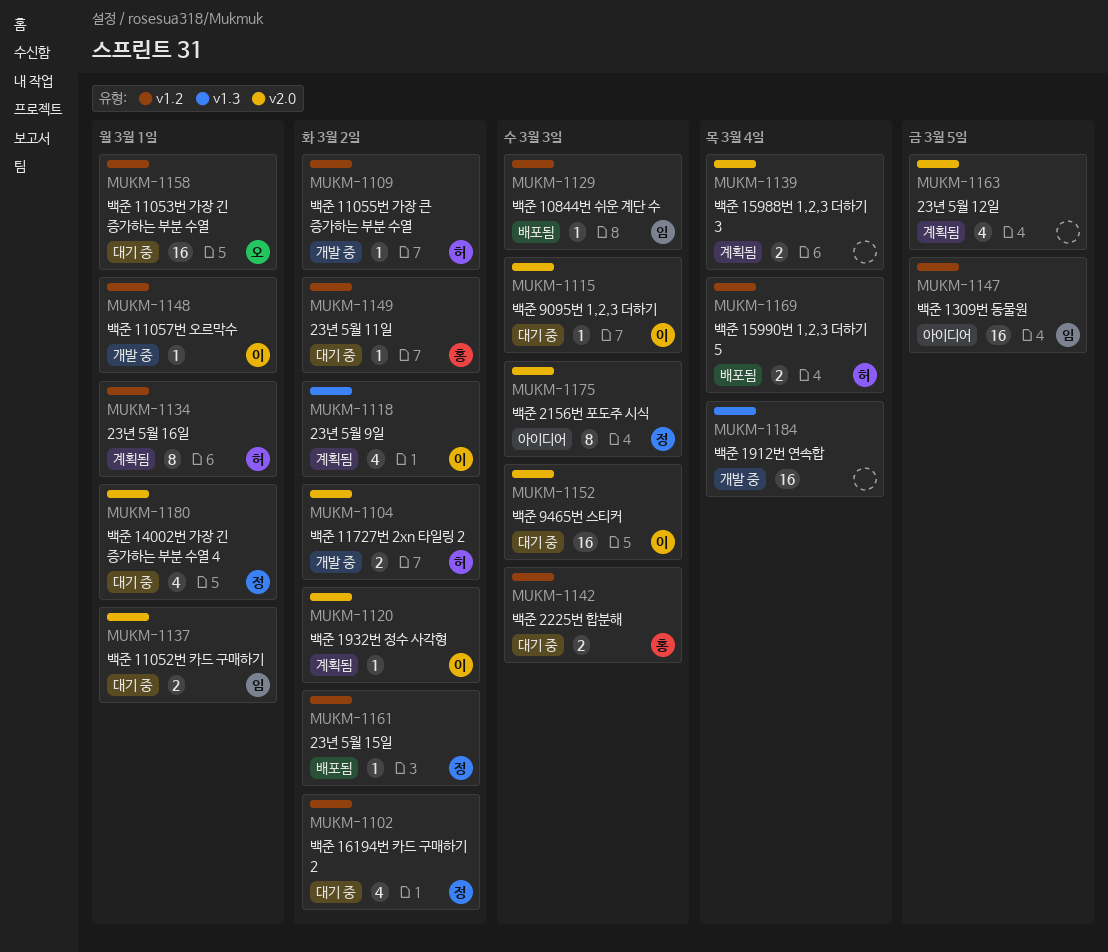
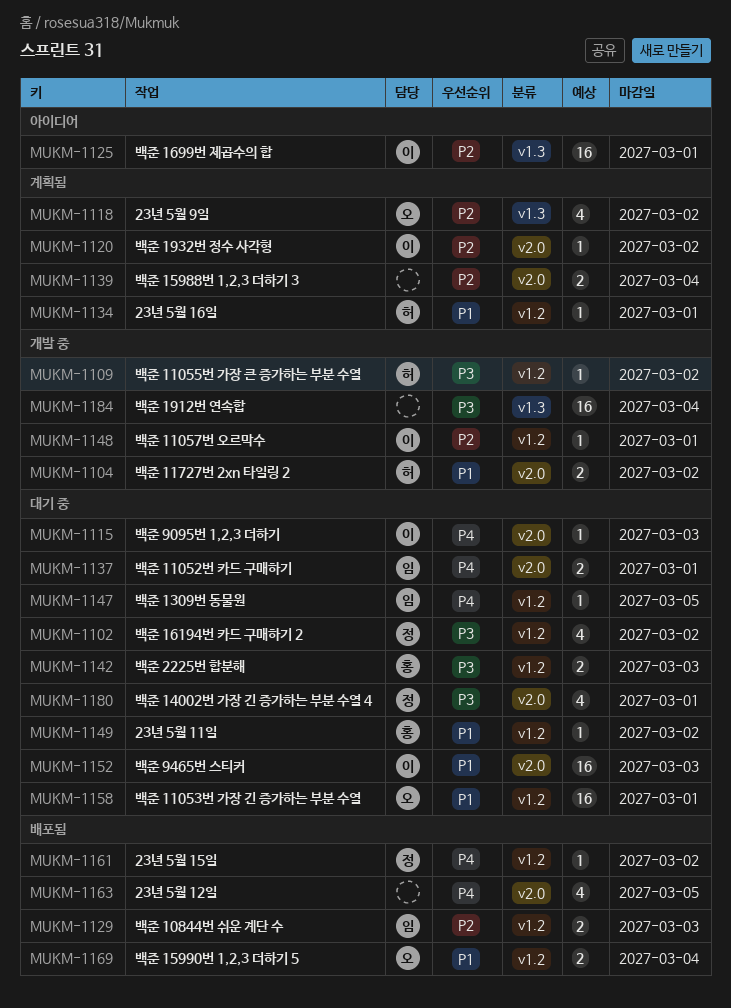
MUKM-1118, owner: 이 -> 오
MUKM-1125: none -> present
MUKM-1129, estimate: 1 -> 2
MUKM-1134, estimate: 8 -> 1
MUKM-1147, status: 아이디어 -> 대기 중
MUKM-1147, estimate: 16 -> 1
MUKM-1163, status: 계획됨 -> 배포됨
MUKM-1169, owner: 허 -> 오
MUKM-1175: present -> none

